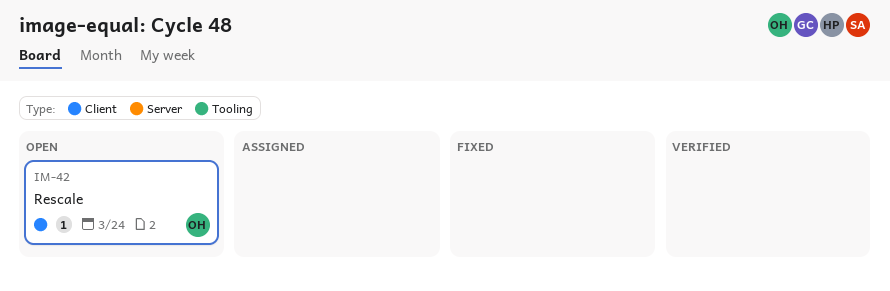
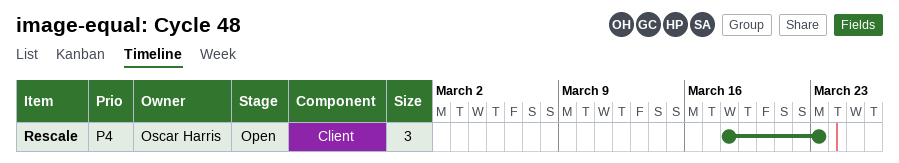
Rescale, estimate: 1 -> 3
Rescale, due: Mar 24 -> Mar 23

